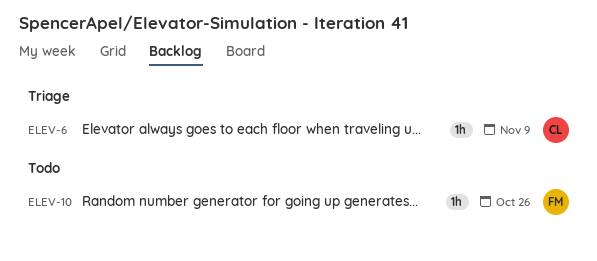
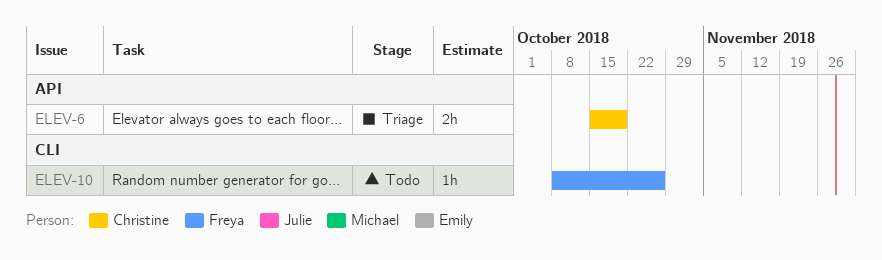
ELEV-6, estimate: 1h -> 2h
ELEV-6, due: Nov 9 -> Oct 19

